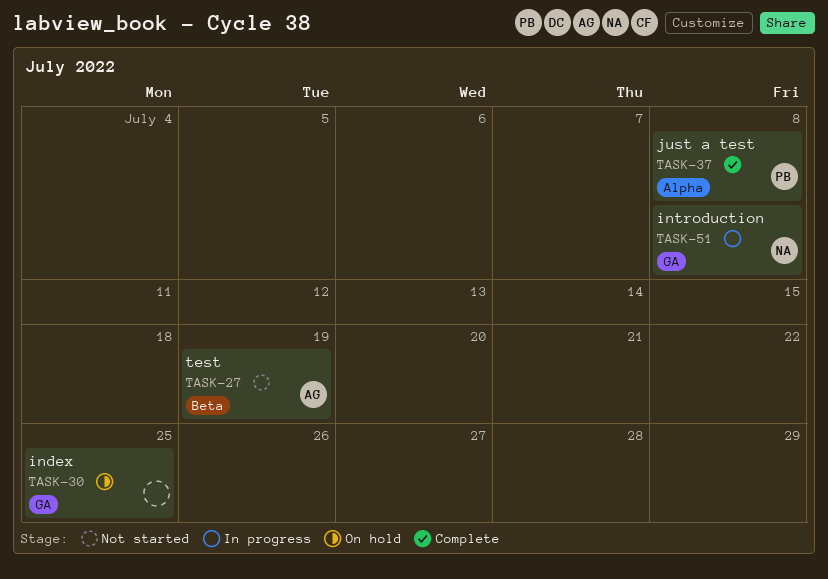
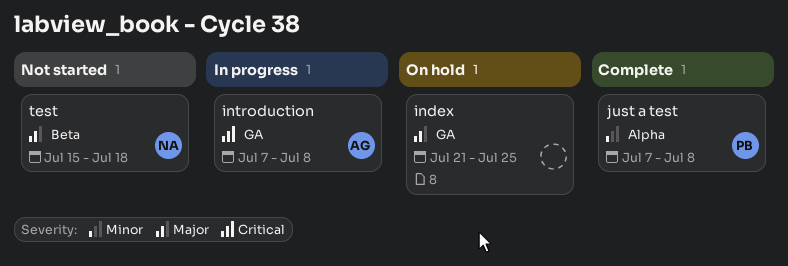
introduction, owner: NA -> AG
test, owner: AG -> NA
test, due: Jul 19 -> Jul 18

